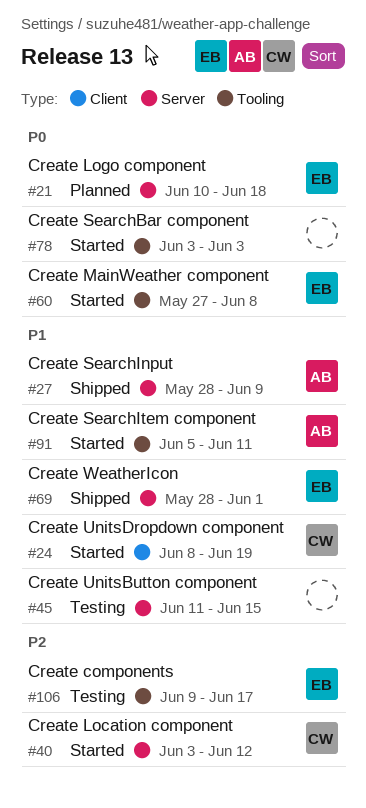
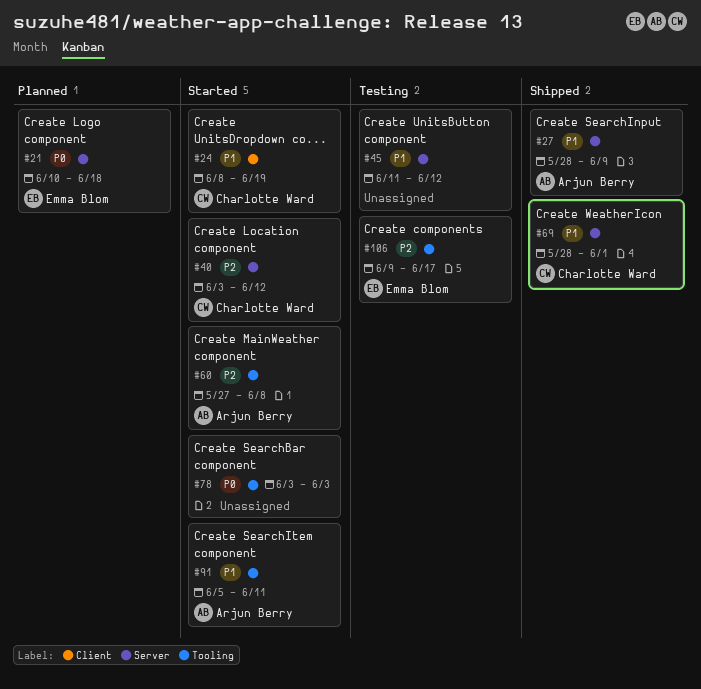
#45, due: Jun 15 -> Jun 12
#60, owner: Emma Blom -> Arjun Berry
#60, priority: P0 -> P2
#69, owner: Emma Blom -> Charlotte Ward

